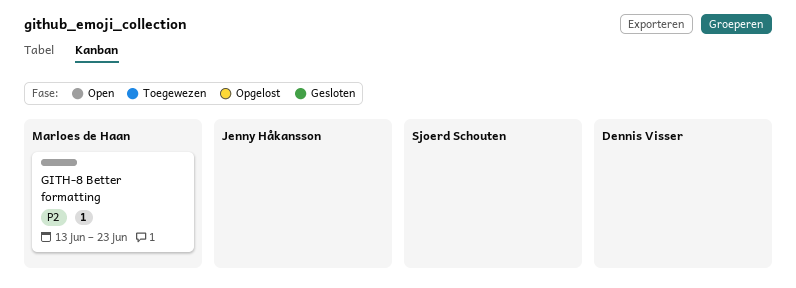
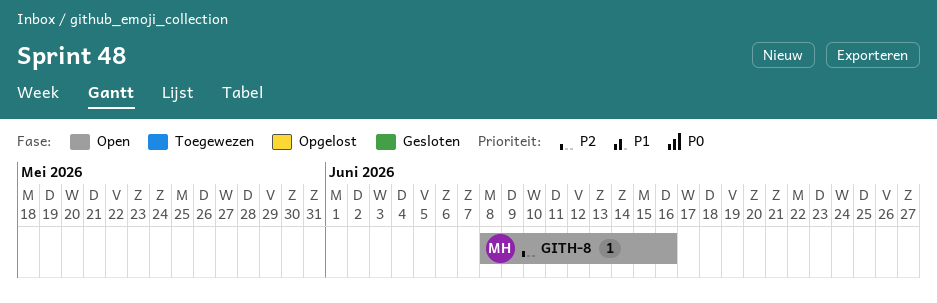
GITH-8, start: Jun 13 -> Jun 8
GITH-8, due: Jun 23 -> Jun 16

